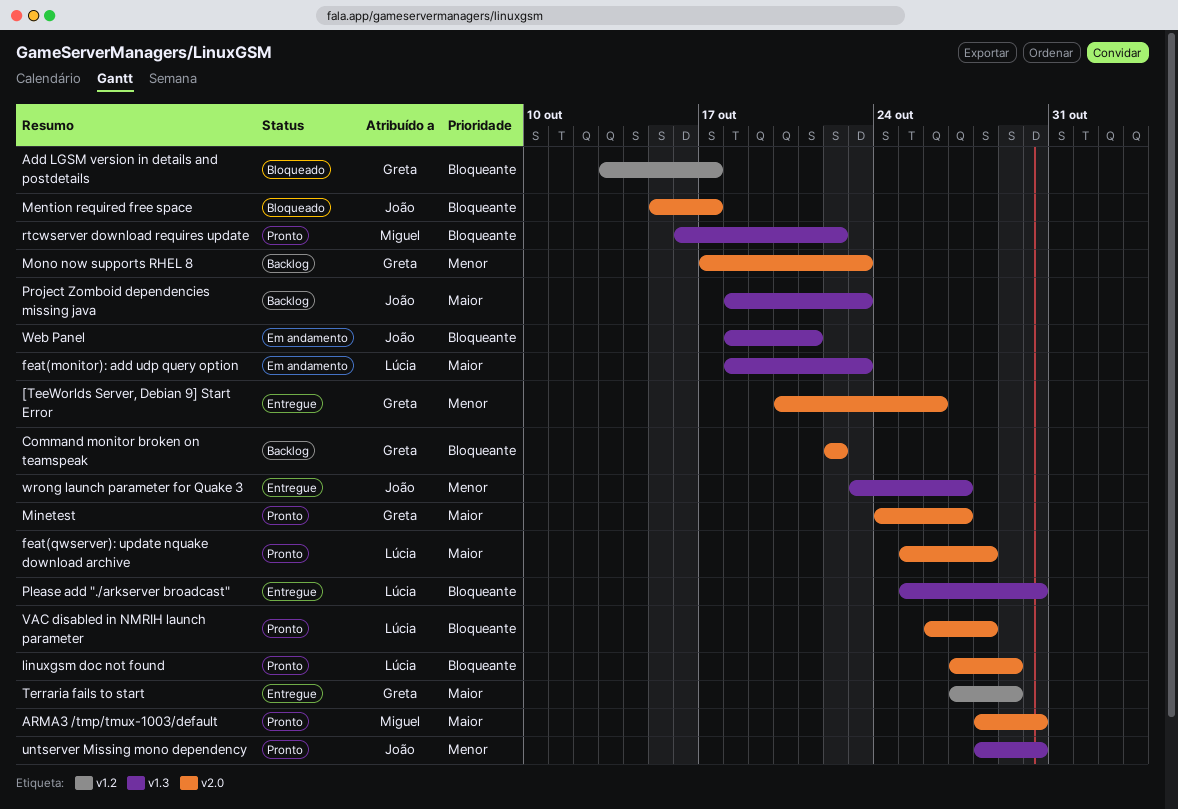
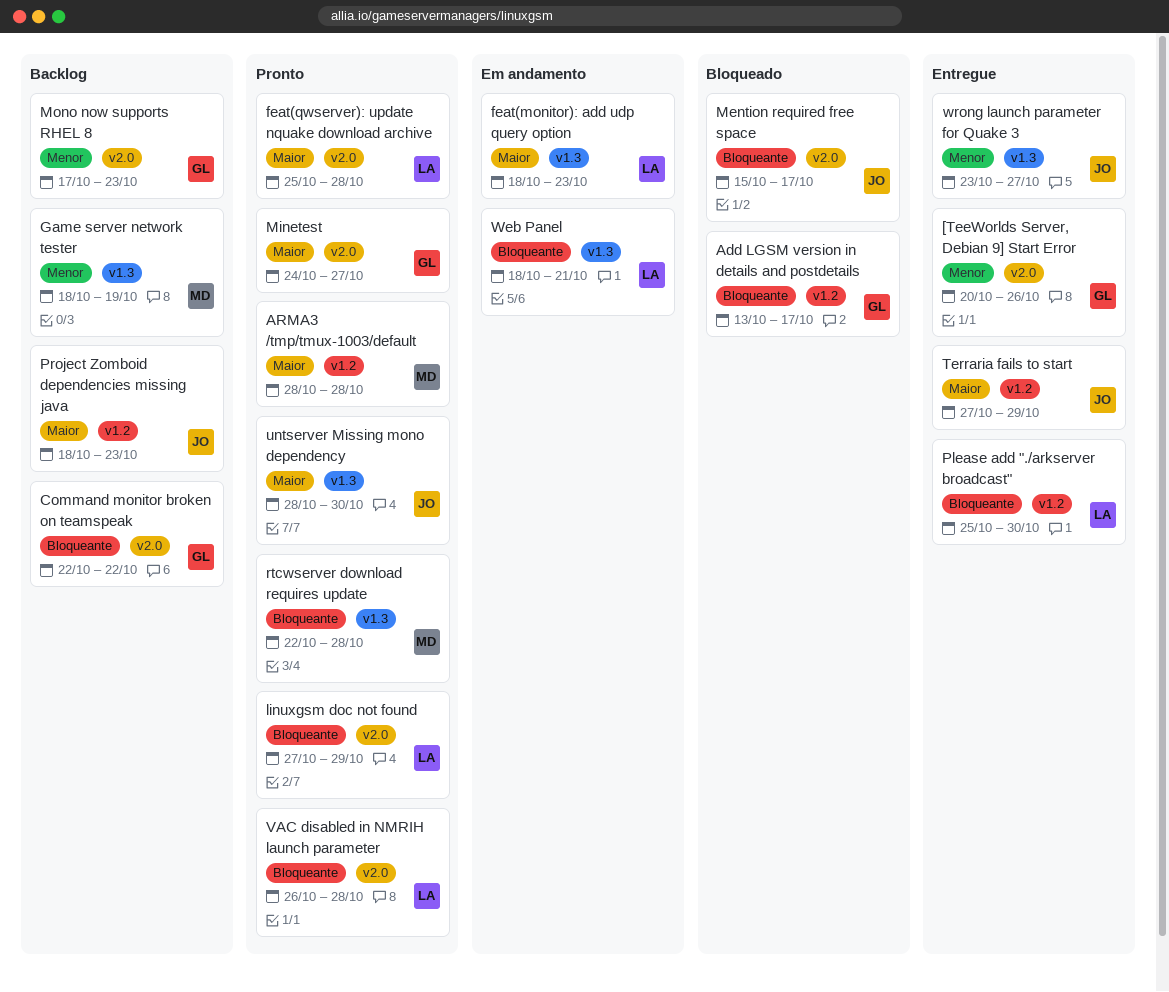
ARMA3 /tmp/tmux-1003/default, label: v2.0 -> v1.2
ARMA3 /tmp/tmux-1003/default, due: Oct 30 -> Oct 28
Game server network tester: none -> present
Please add "./arkserver broadcast", label: v1.3 -> v1.2
Project Zomboid dependencies missing java, label: v1.3 -> v1.2
rtcwserver download requires update, start: Oct 16 -> Oct 22
rtcwserver download requires update, due: Oct 22 -> Oct 28
Terraria fails to start, owner: Greta -> João
untserver Missing mono dependency, priority: Menor -> Maior
Web Panel, owner: João -> Lúcia

